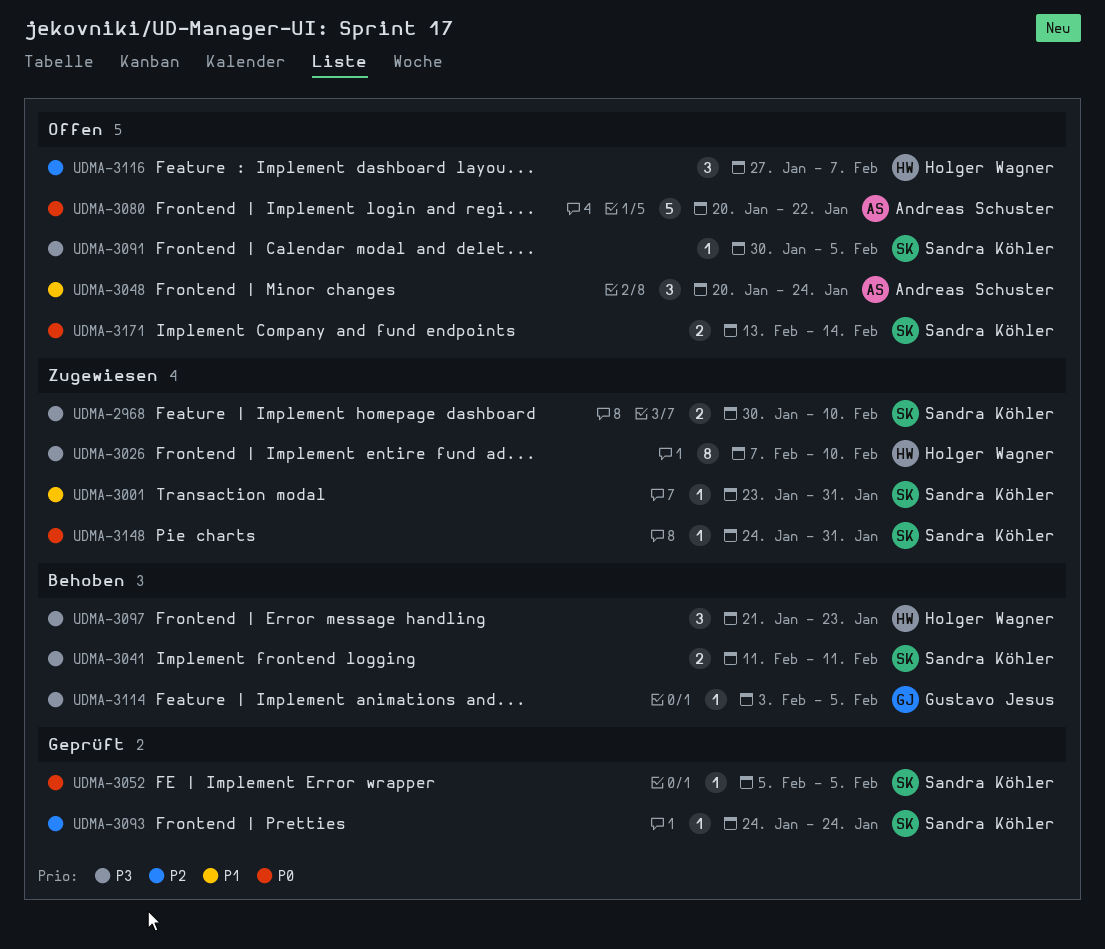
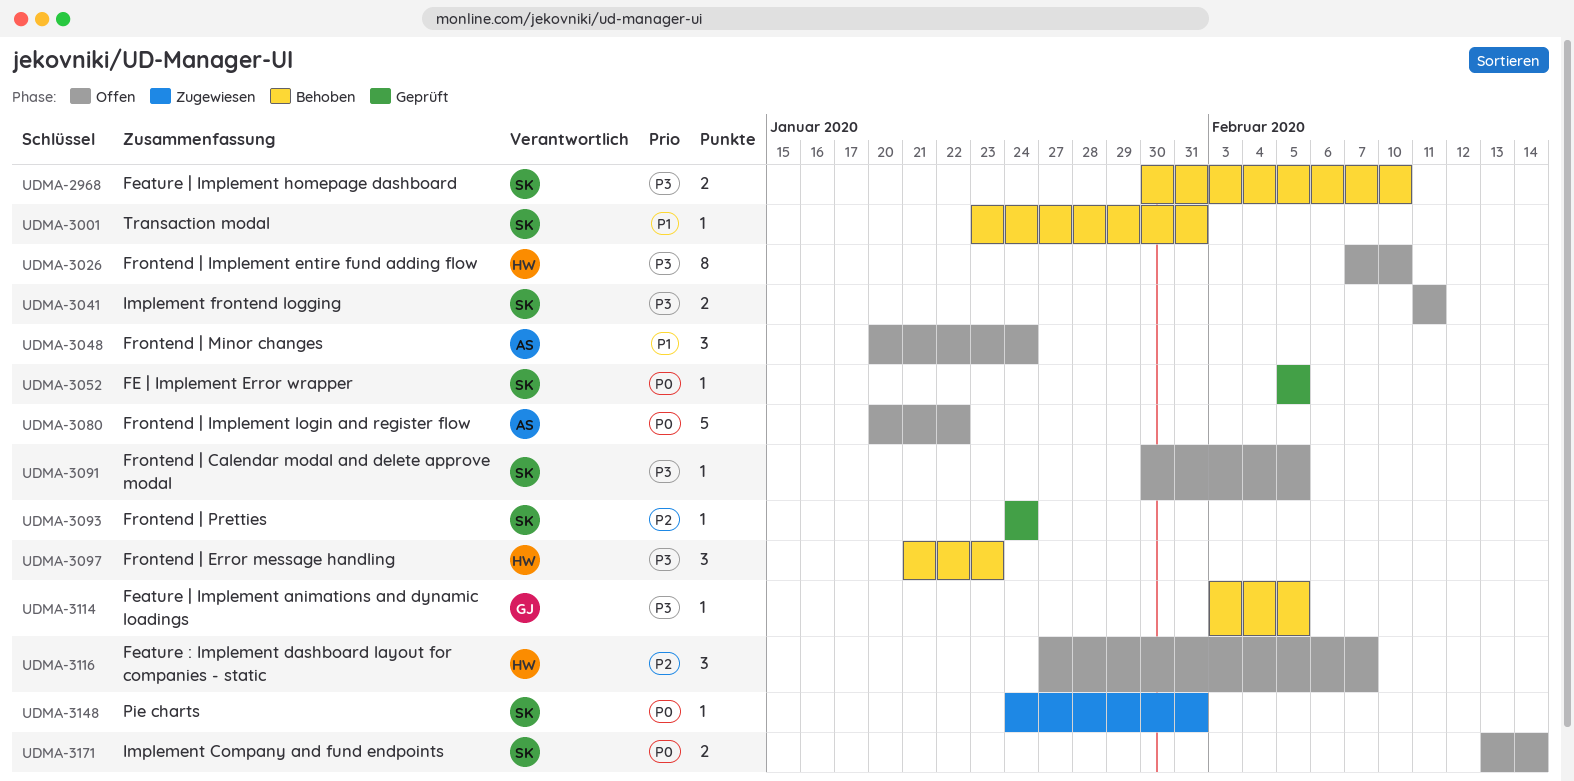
UDMA-2968, status: Zugewiesen -> Behoben
UDMA-3001, status: Zugewiesen -> Behoben
UDMA-3026, status: Zugewiesen -> Offen
UDMA-3041, status: Behoben -> Offen

